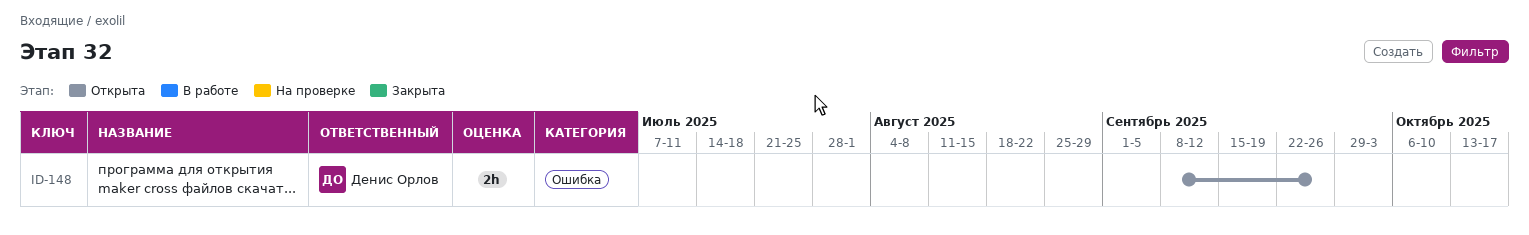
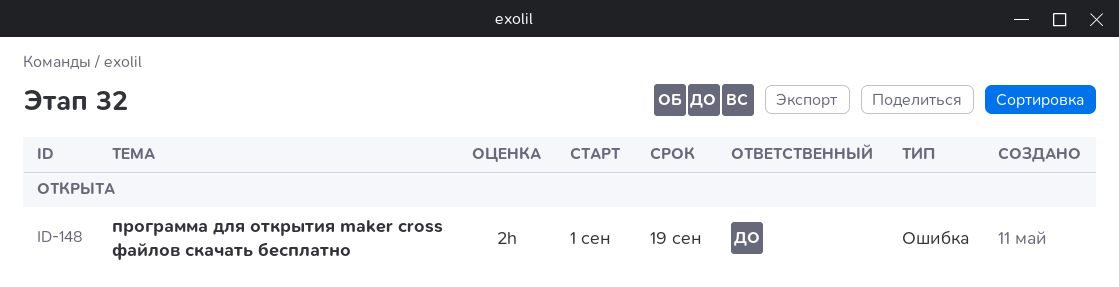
ID-148, start: Sep 8 -> Sep 1
ID-148, due: Sep 26 -> Sep 19

